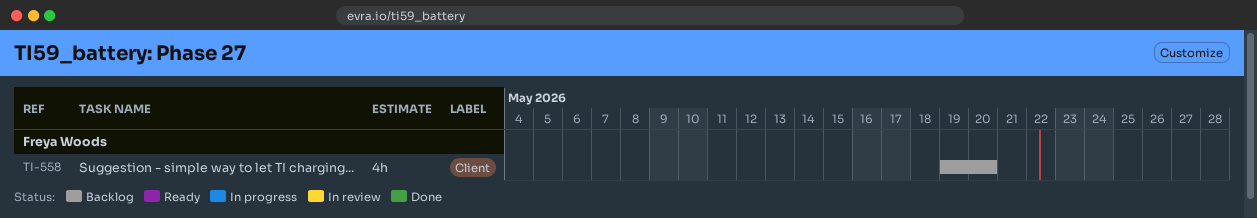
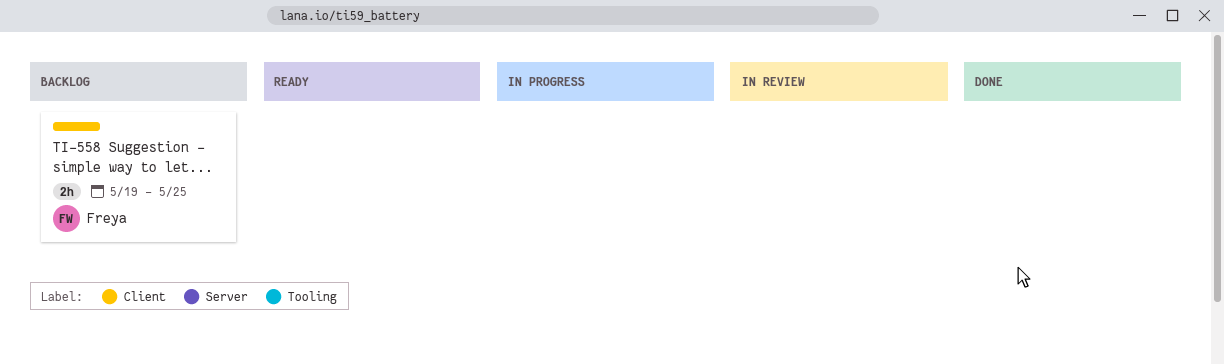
TI-558, estimate: 4h -> 2h
TI-558, due: May 20 -> May 25

